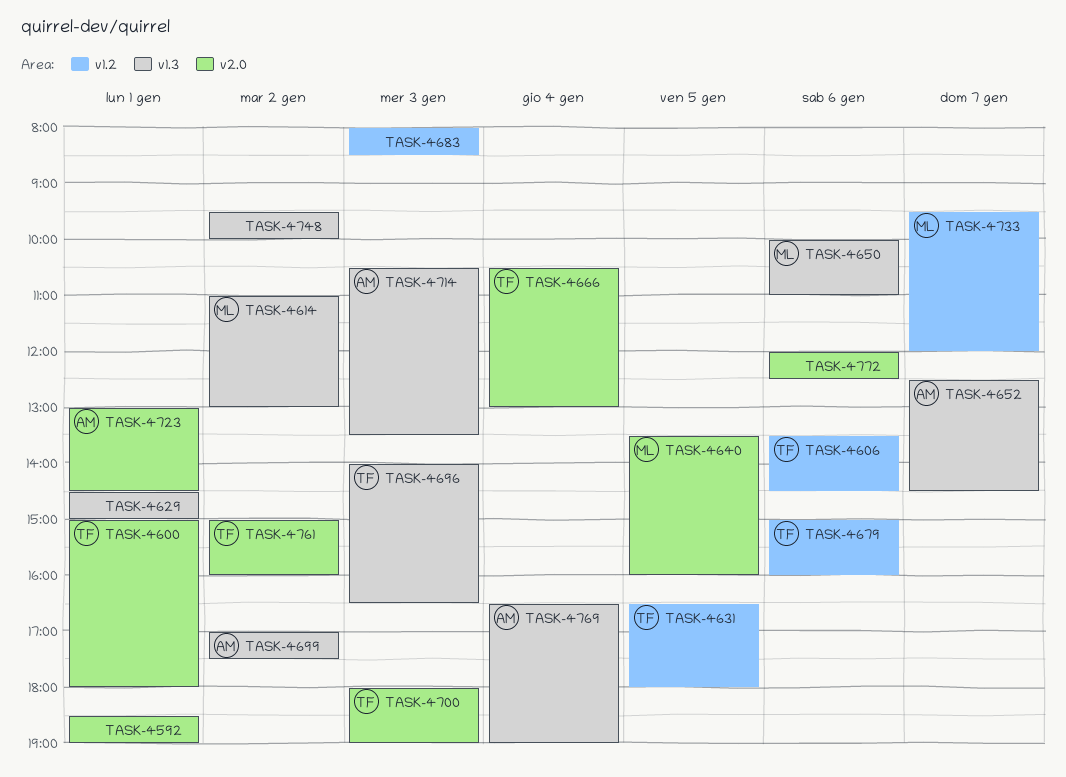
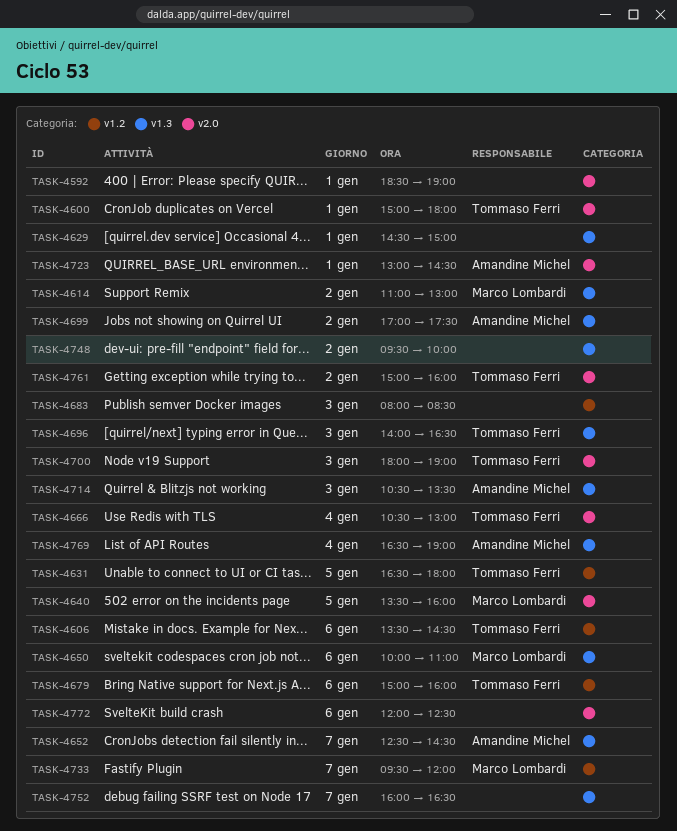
TASK-4752: none -> present

